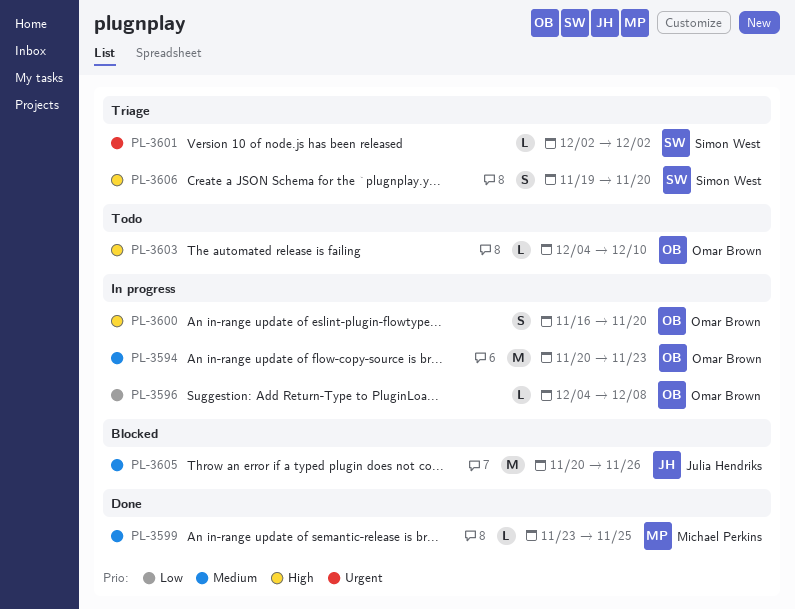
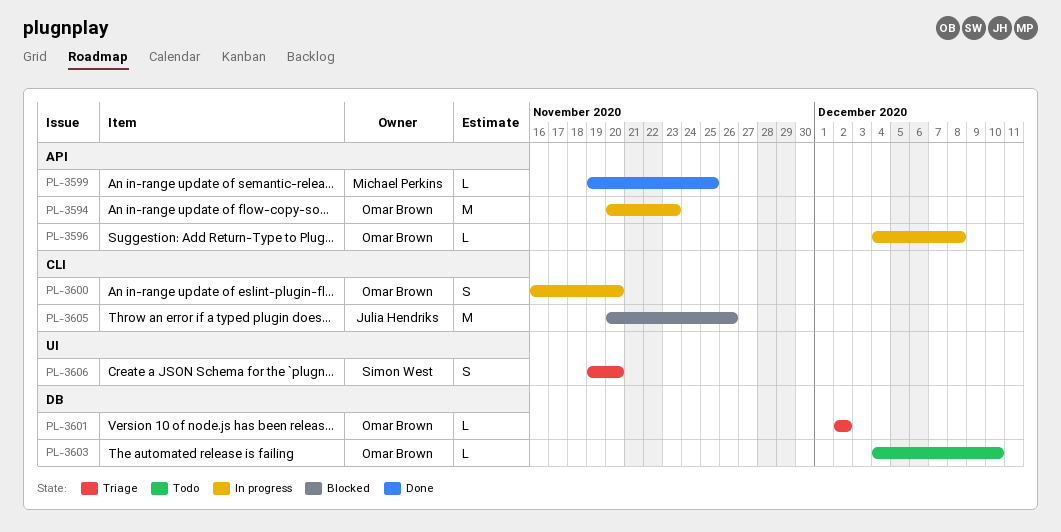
PL-3599, start: Nov 23 -> Nov 19
PL-3601, owner: Simon West -> Omar Brown

